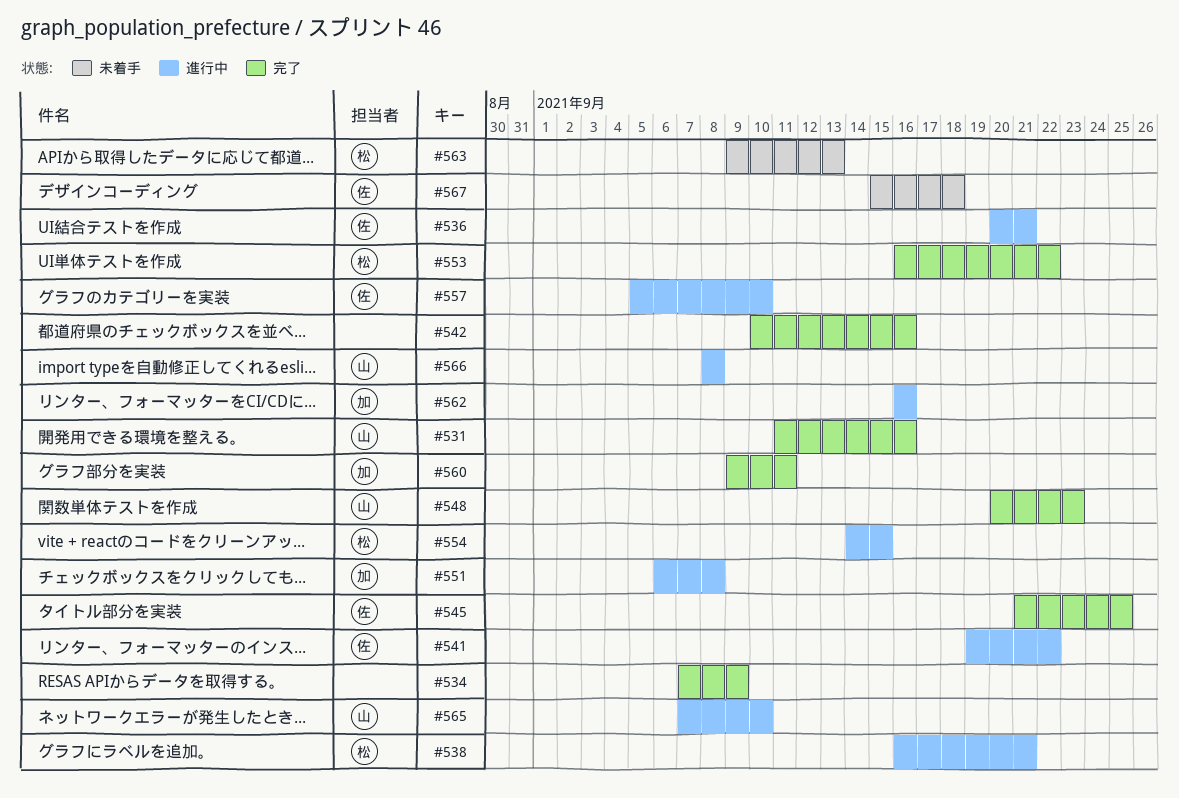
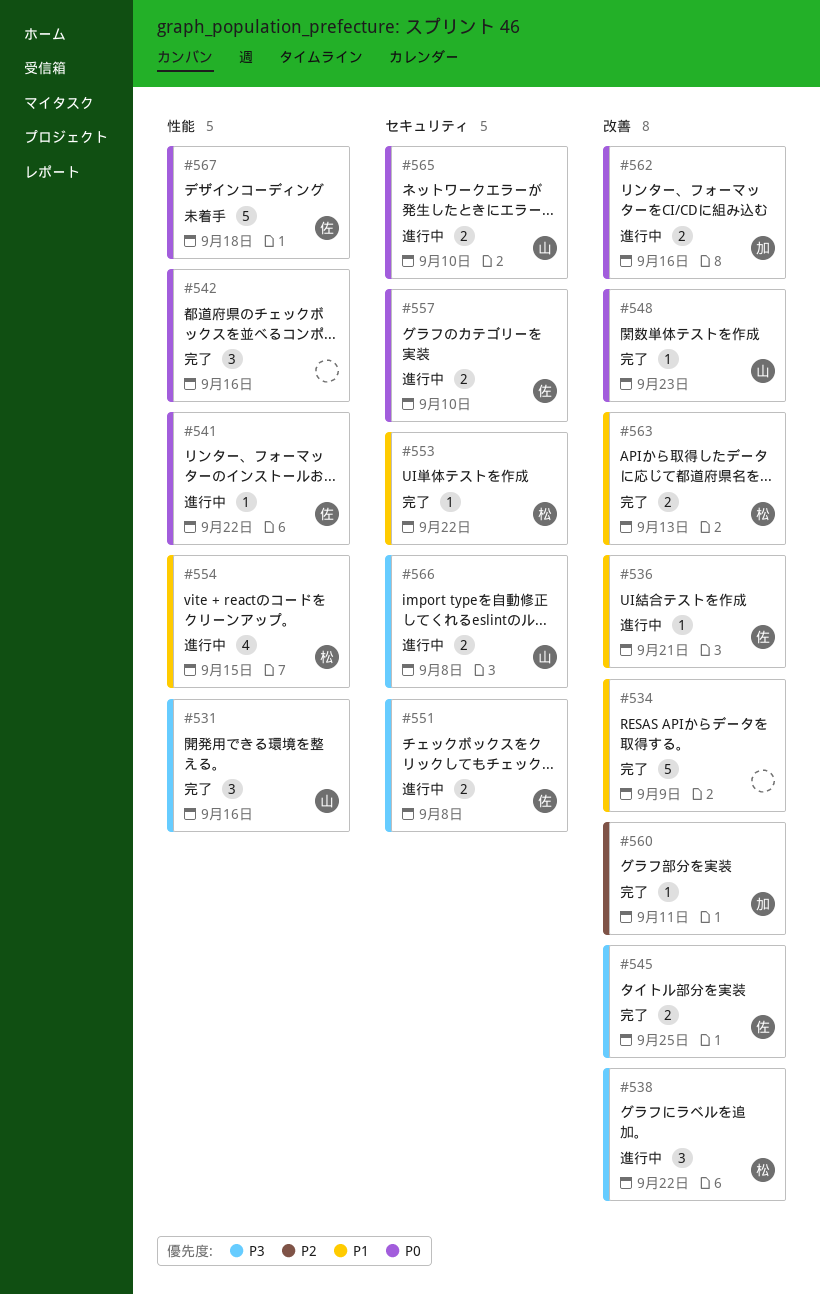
#538, due: Sep 21 -> Sep 22
#551, owner: 加 -> 佐
#563, status: 未着手 -> 完了

